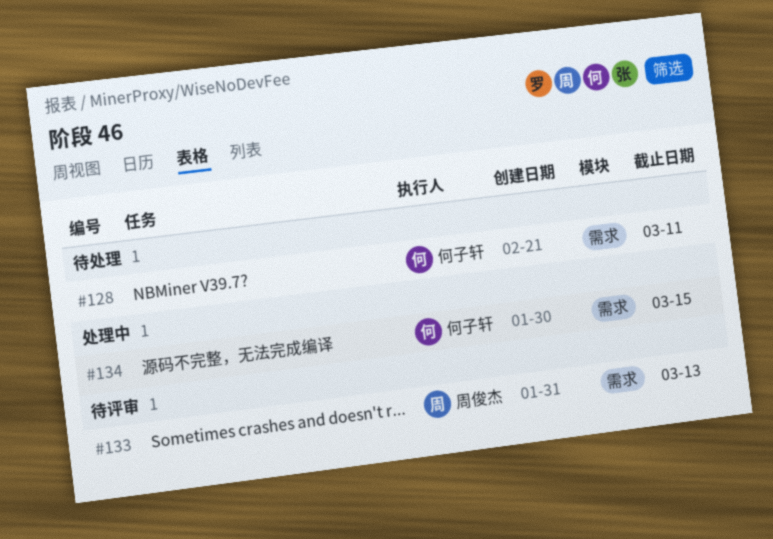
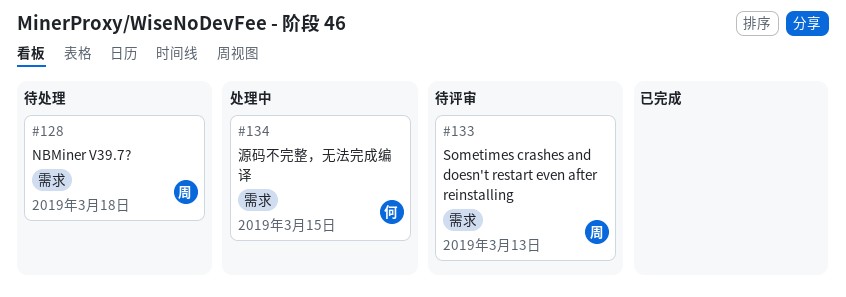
#128, owner: 何子轩 -> 周俊杰
#128, due: Mar 11 -> Mar 18

